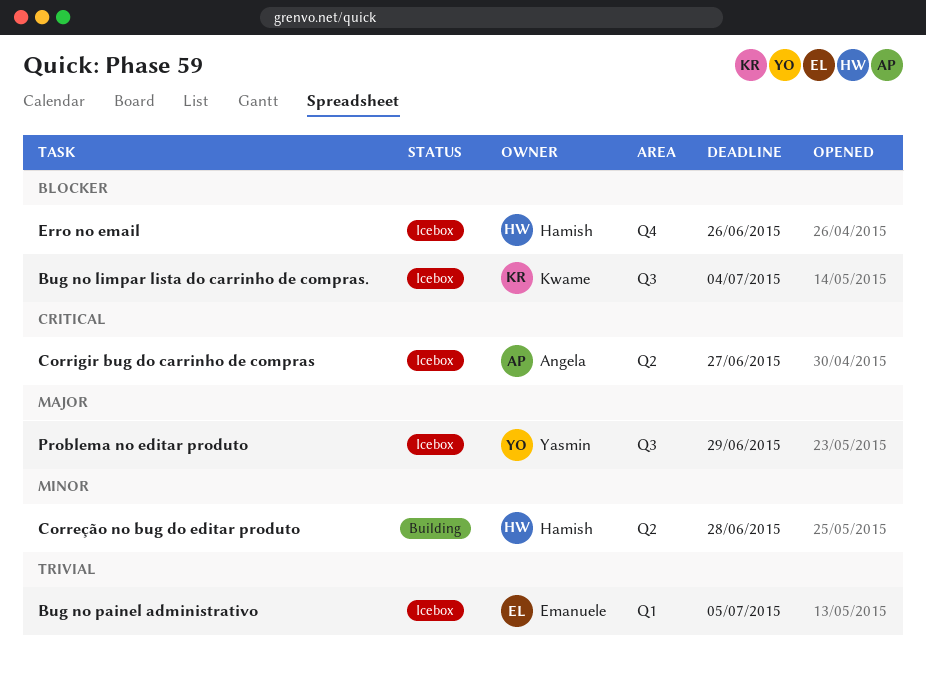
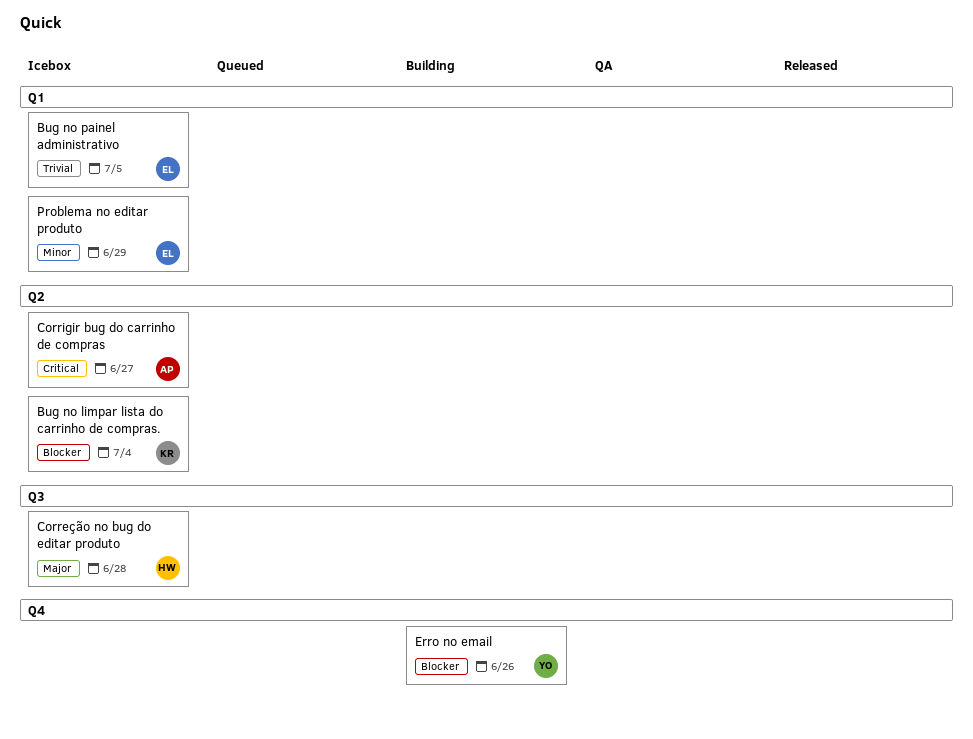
Bug no limpar lista do carrinho de compras., label: Q3 -> Q2
Correção no bug do editar produto, status: Building -> Icebox
Correção no bug do editar produto, priority: Minor -> Major
Correção no bug do editar produto, label: Q2 -> Q3
Erro no email, status: Icebox -> Building
Erro no email, owner: Hamish -> Yasmin
Problema no editar produto, owner: Yasmin -> Emanuele
Problema no editar produto, priority: Major -> Minor
Problema no editar produto, label: Q3 -> Q1

